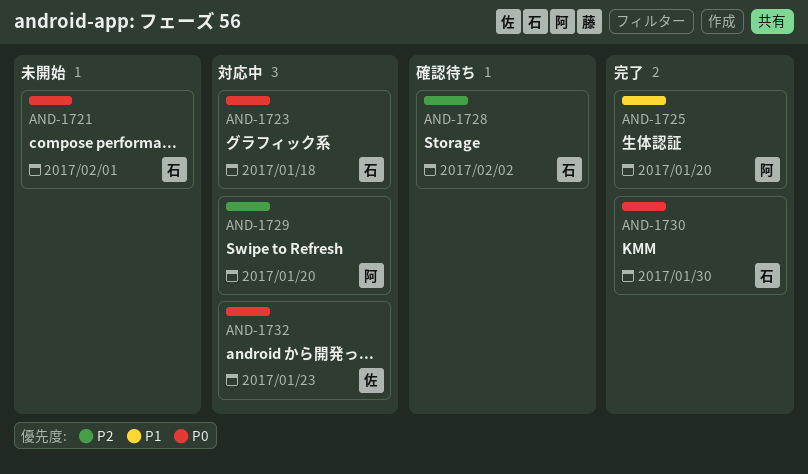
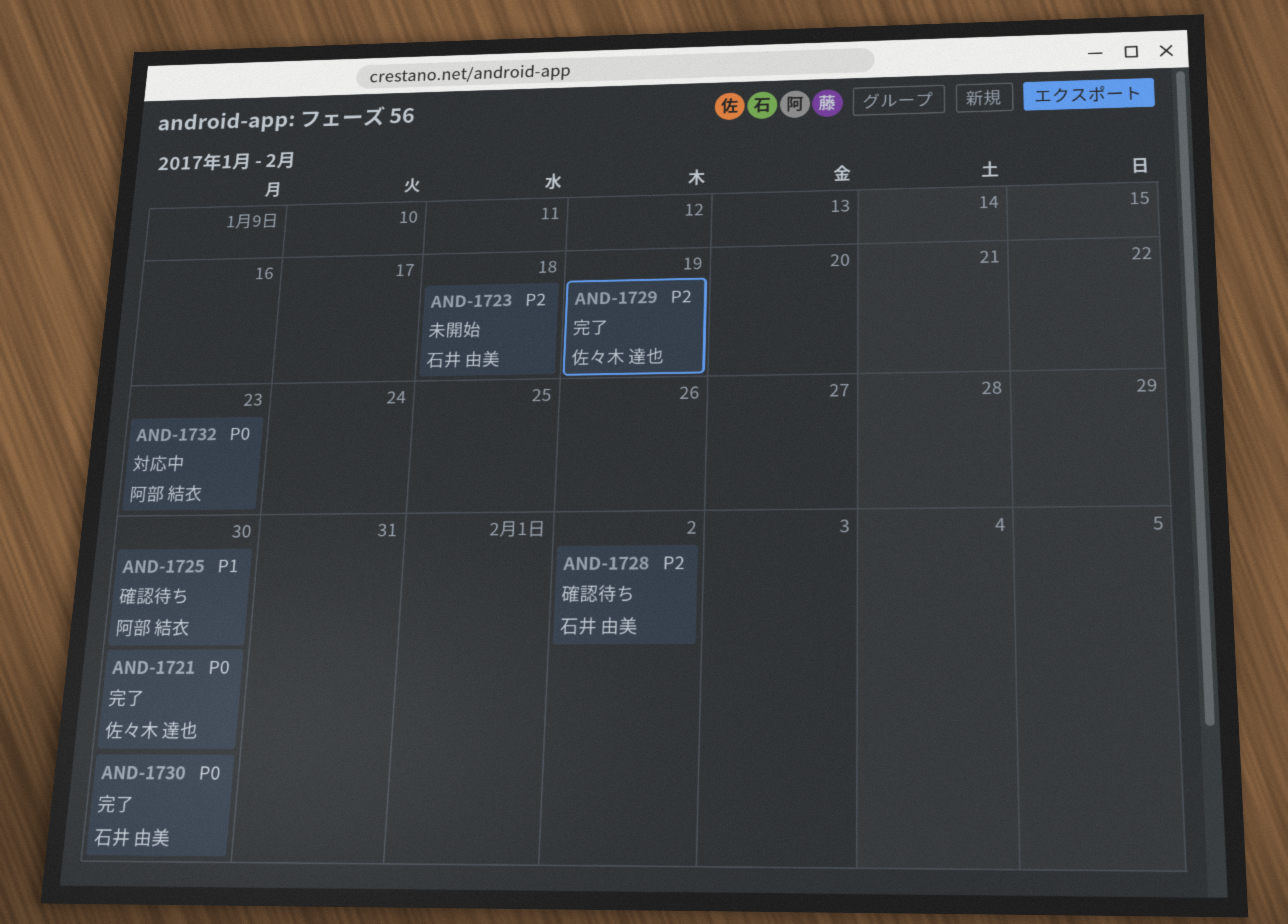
AND-1721, status: 未開始 -> 完了
AND-1721, owner: 石井 由美 -> 佐々木 達也
AND-1721, due: Feb 1 -> Jan 30
AND-1723, status: 対応中 -> 未開始
AND-1723, priority: P0 -> P2
AND-1725, status: 完了 -> 確認待ち
AND-1725, due: Jan 20 -> Jan 30
AND-1729, status: 対応中 -> 完了
AND-1729, owner: 阿部 結衣 -> 佐々木 達也
AND-1729, due: Jan 20 -> Jan 19
AND-1732, owner: 佐々木 達也 -> 阿部 結衣

